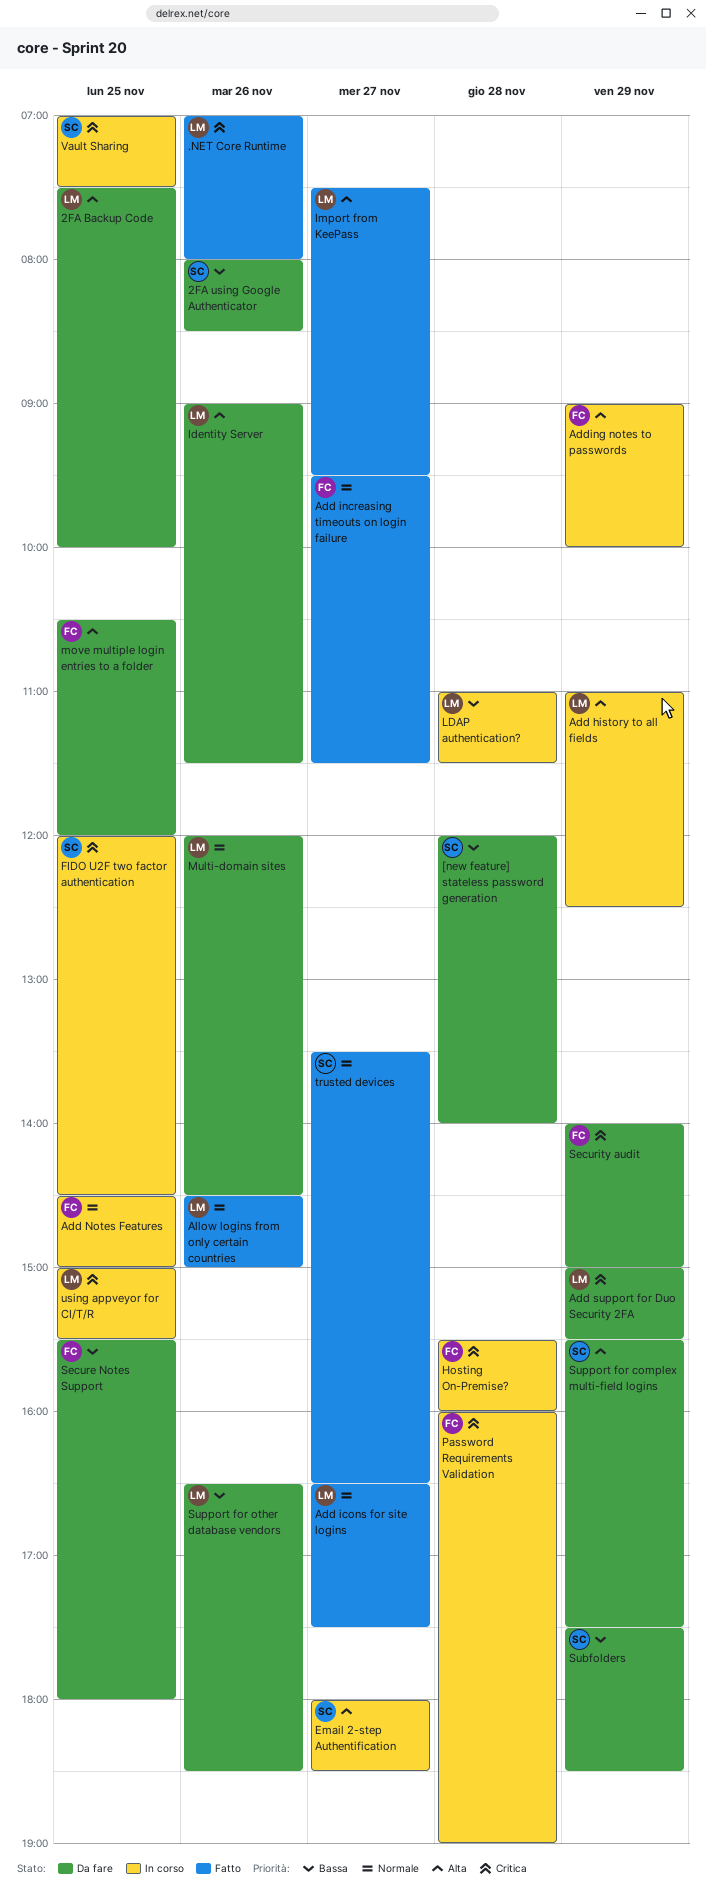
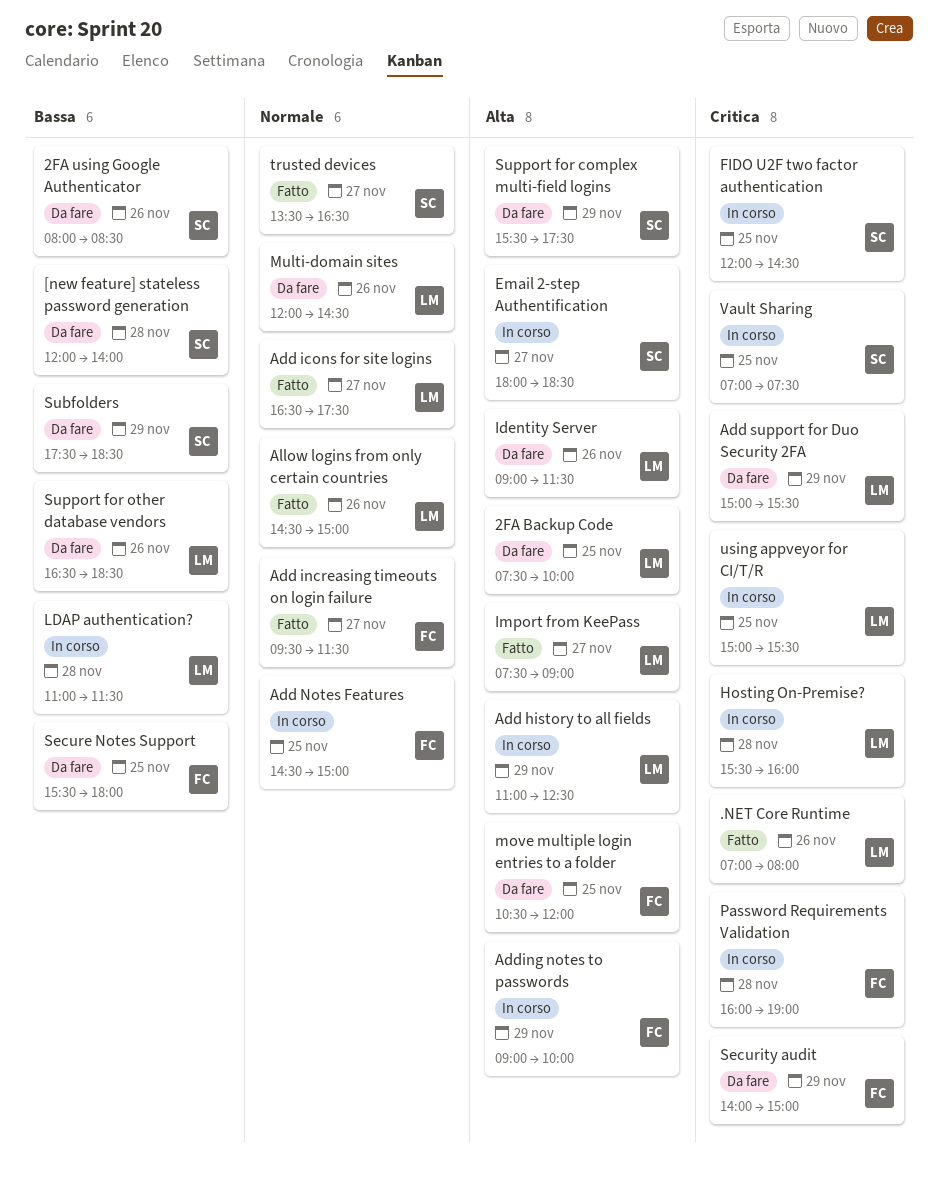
Hosting On-Premise?, owner: FC -> LM
Import from KeePass, ends: 09:30 -> 09:00

